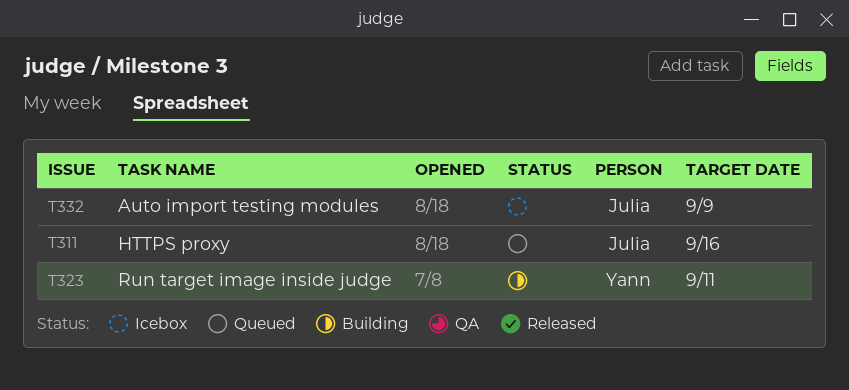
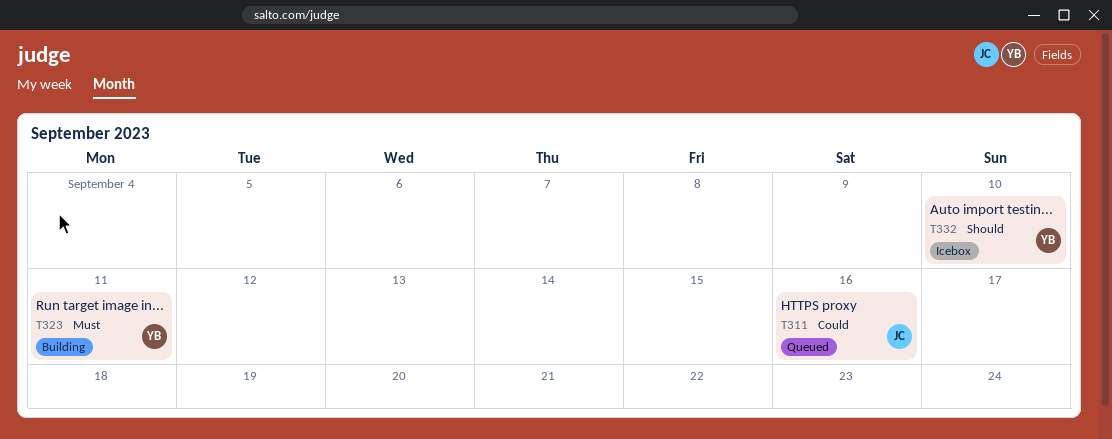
T332, owner: Julia -> Yann
T332, due: Sep 9 -> Sep 10

